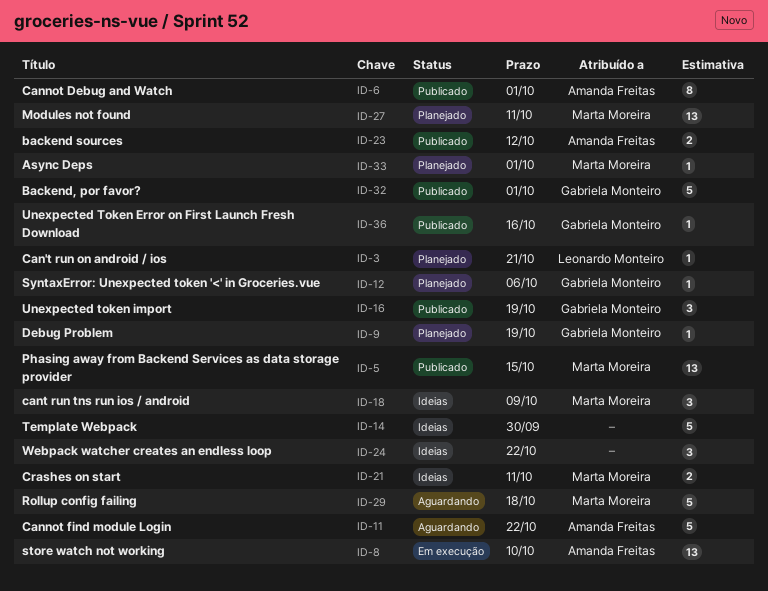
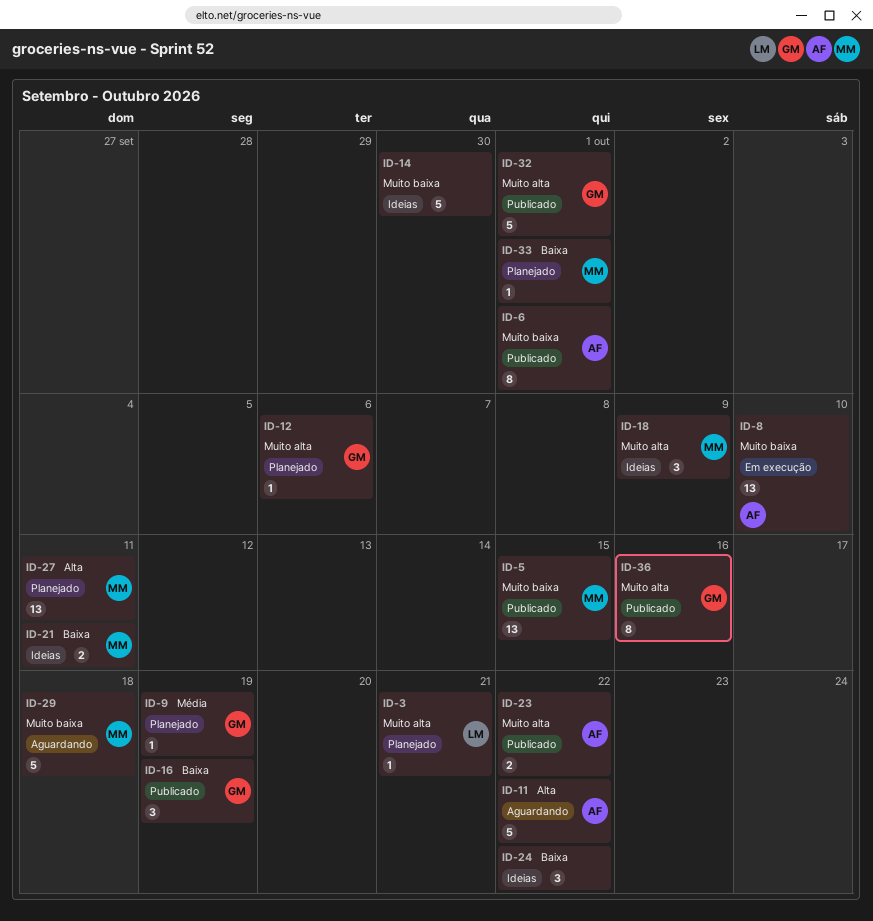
ID-23, due: Oct 12 -> Oct 22
ID-36, estimate: 1 -> 8

